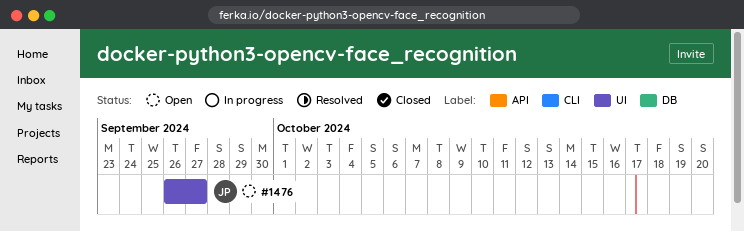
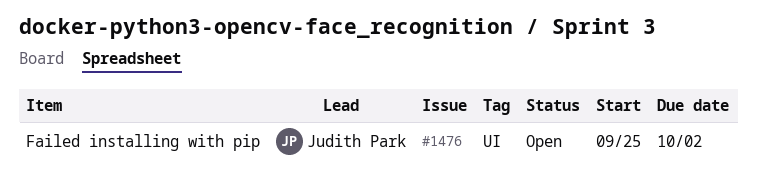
#1476, start: Sep 26 -> Sep 25
#1476, due: Sep 27 -> Oct 2

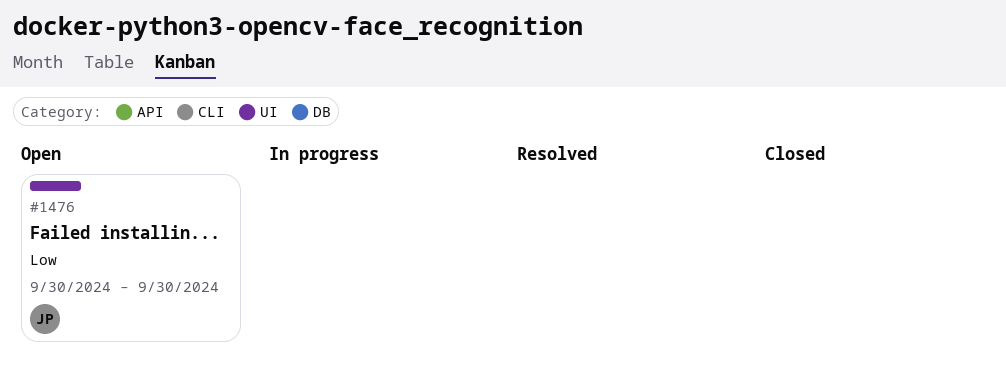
#1476, start: Sep 25 -> Sep 30
#1476, due: Oct 2 -> Sep 30

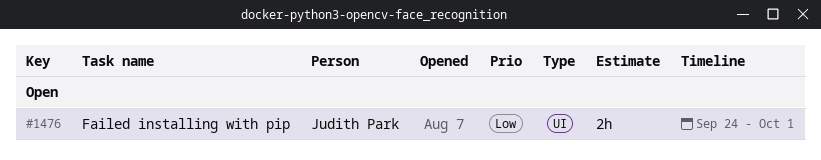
#1476, start: Sep 30 -> Sep 24
#1476, due: Sep 30 -> Oct 1

